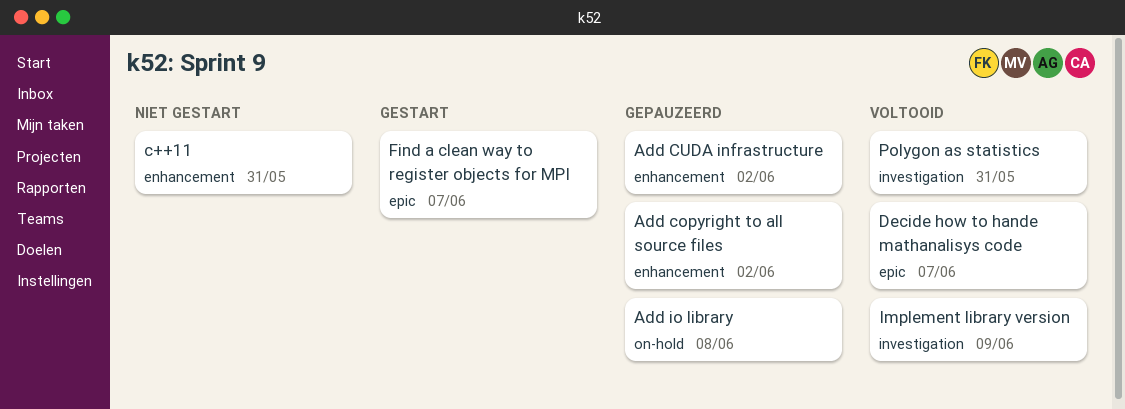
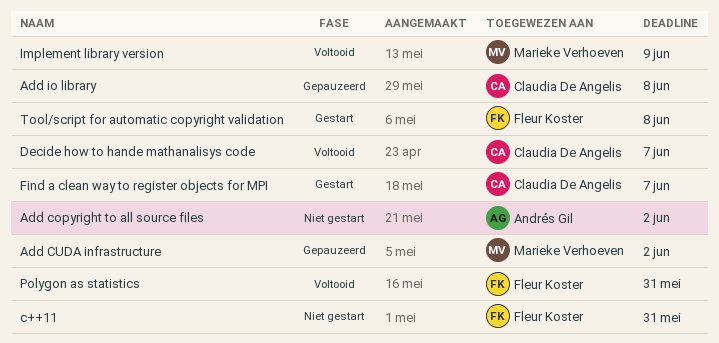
Add copyright to all source files, status: Gepauzeerd -> Niet gestart
Tool/script for automatic copyright validation: none -> present

